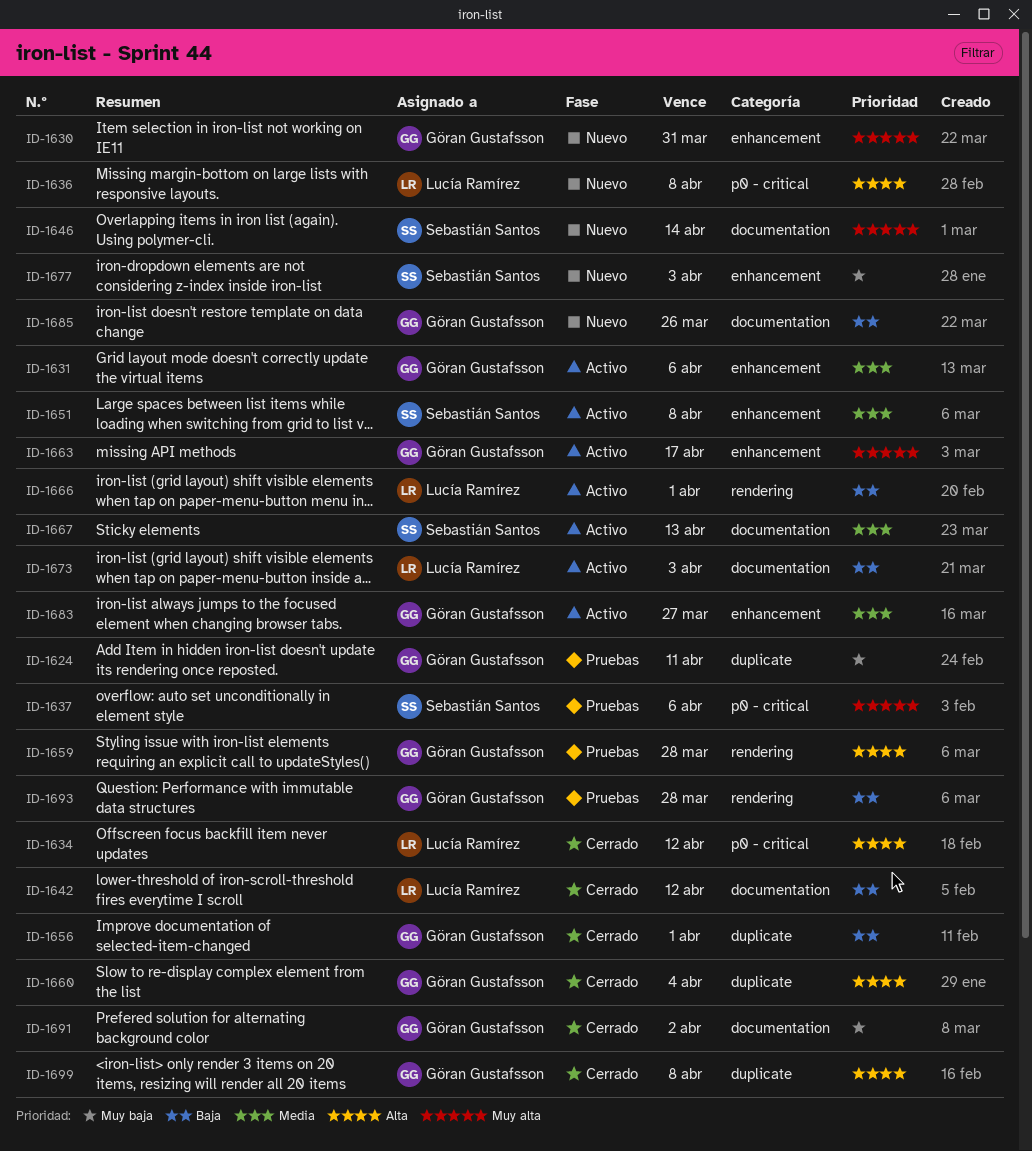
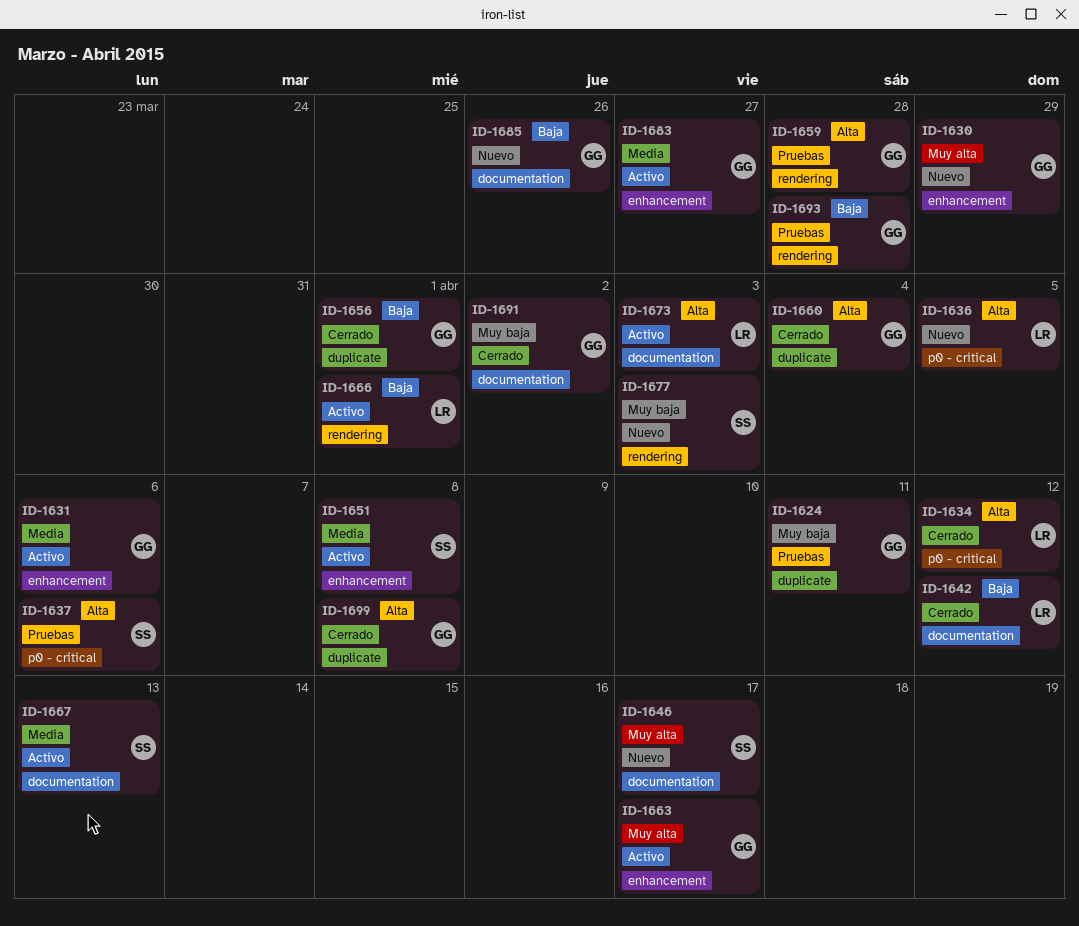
ID-1630, due: Mar 31 -> Mar 29
ID-1636, due: Apr 8 -> Apr 5
ID-1637, priority: Muy alta -> Alta
ID-1646, due: Apr 14 -> Apr 17
ID-1673, priority: Baja -> Alta
ID-1677, label: enhancement -> rendering

